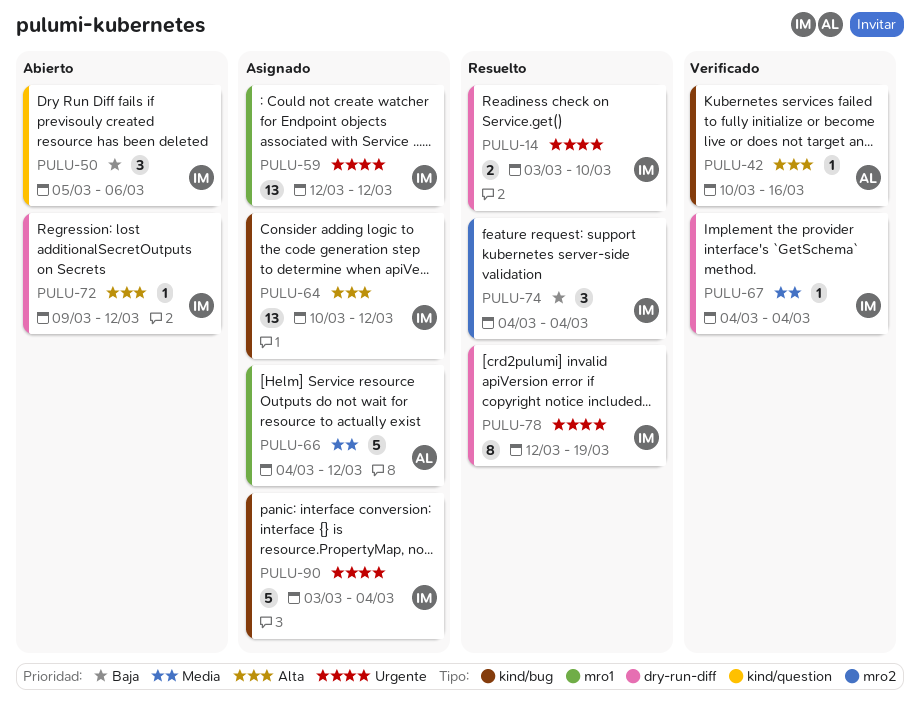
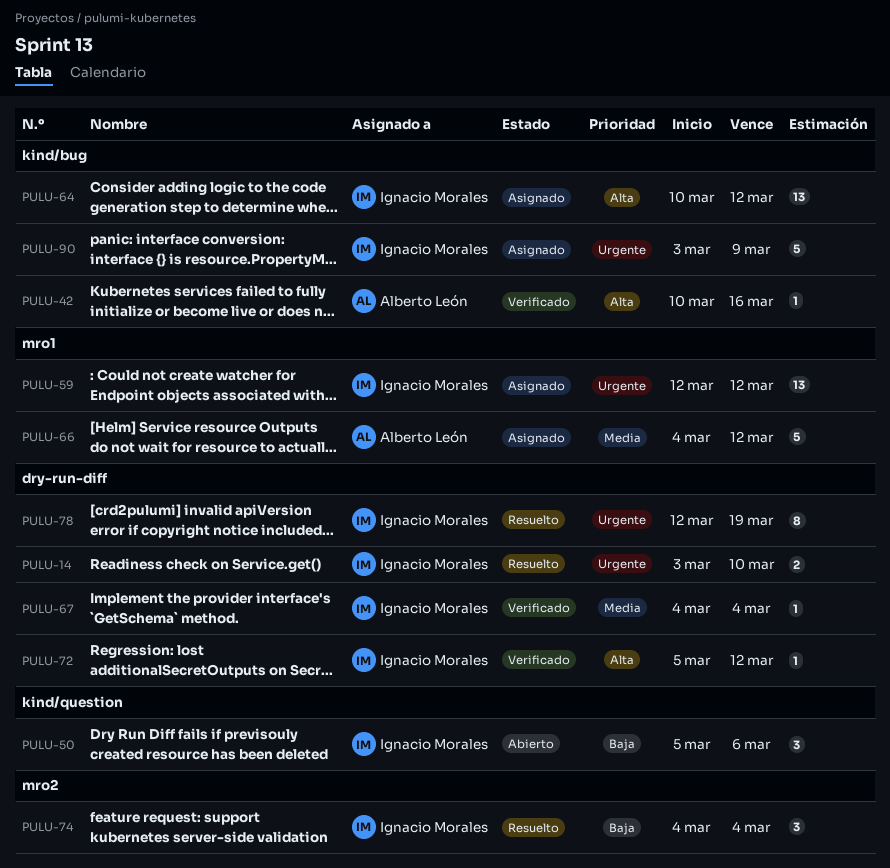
PULU-72, status: Abierto -> Verificado
PULU-72, start: Mar 9 -> Mar 5
PULU-90, due: Mar 4 -> Mar 9

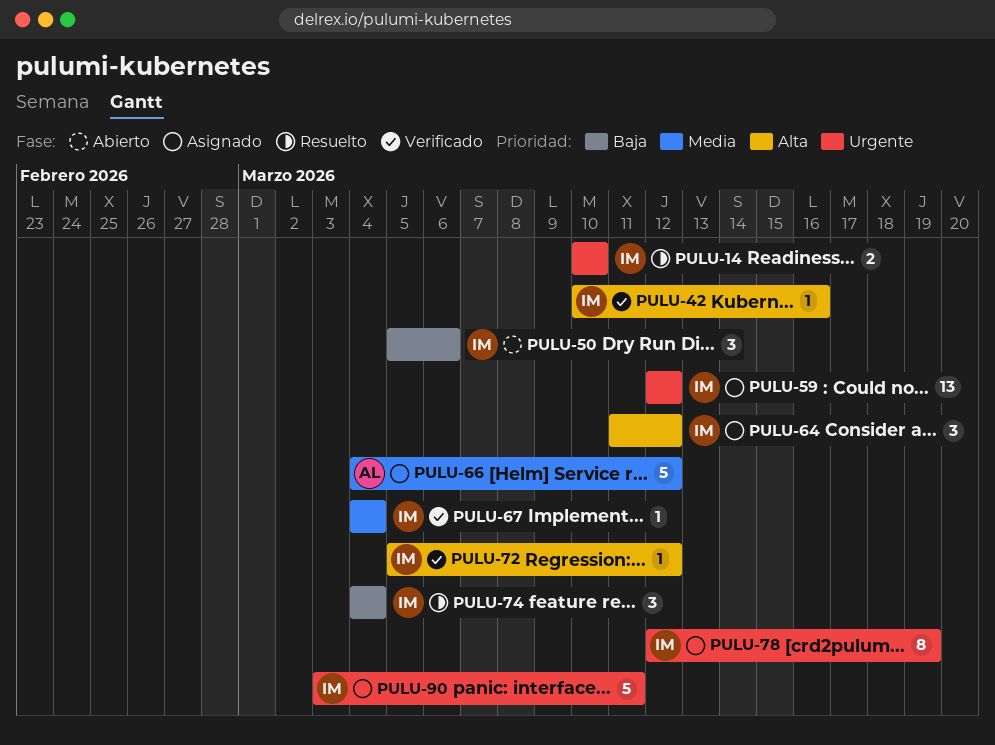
PULU-14, start: Mar 3 -> Mar 10
PULU-42, owner: Alberto León -> Ignacio Morales
PULU-64, estimate: 13 -> 3
PULU-64, start: Mar 10 -> Mar 11
PULU-78, status: Resuelto -> Asignado
PULU-90, due: Mar 9 -> Mar 11

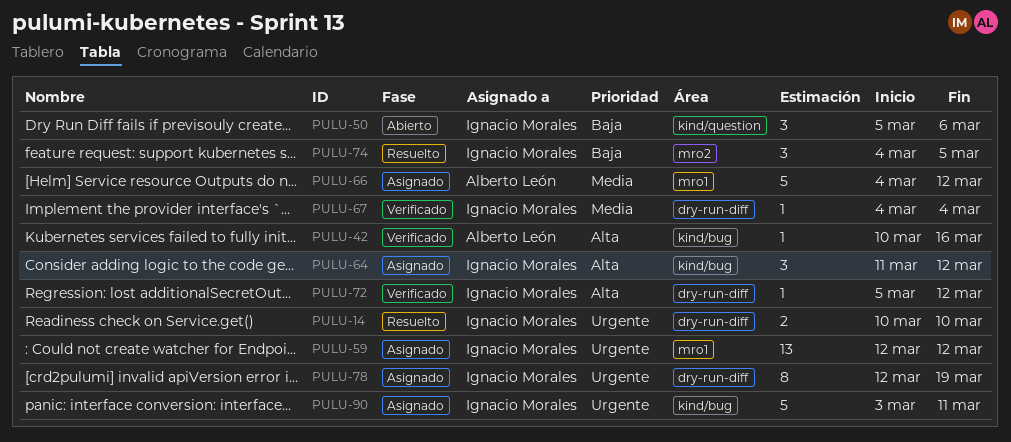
PULU-42, owner: Ignacio Morales -> Alberto León
PULU-74, due: Mar 4 -> Mar 5

